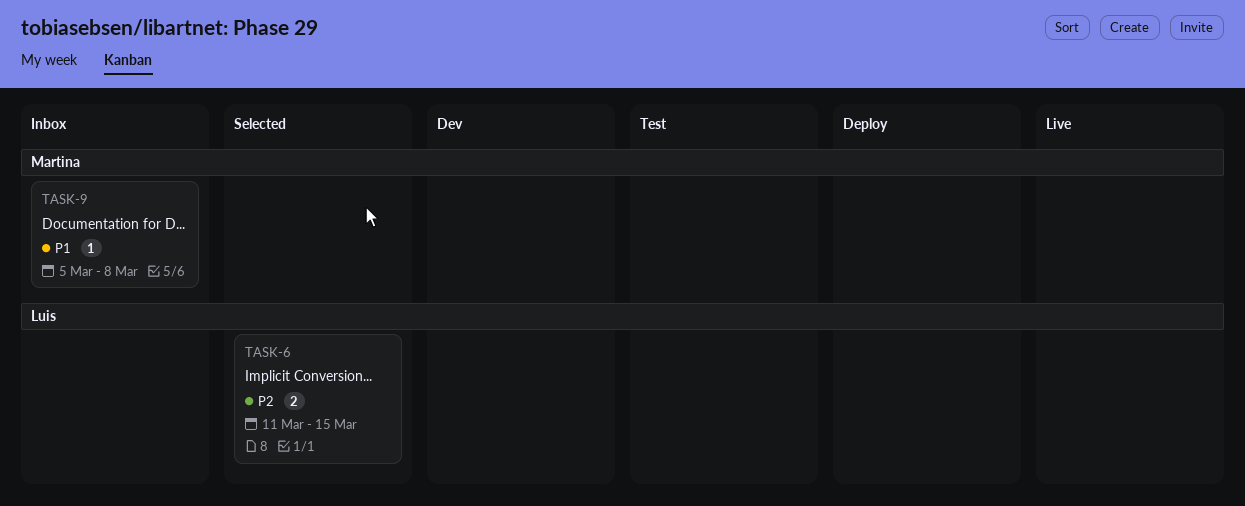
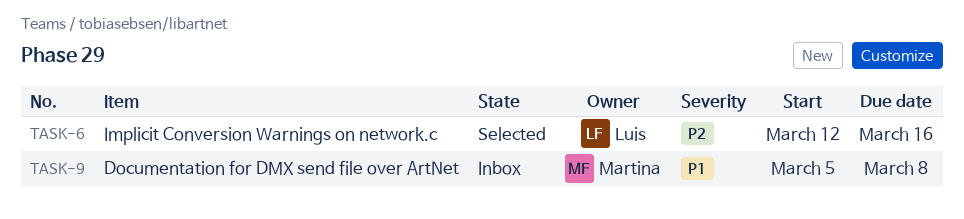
TASK-6, start: Mar 11 -> Mar 12
TASK-6, due: Mar 15 -> Mar 16

